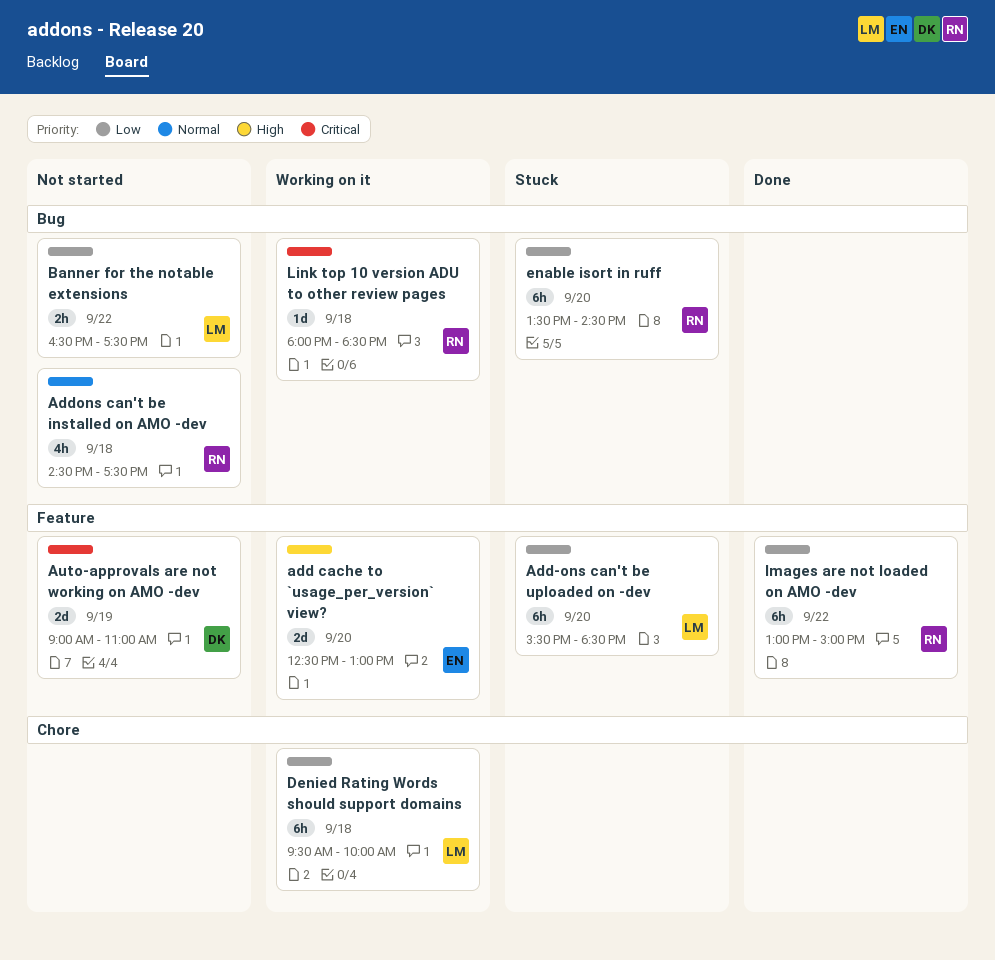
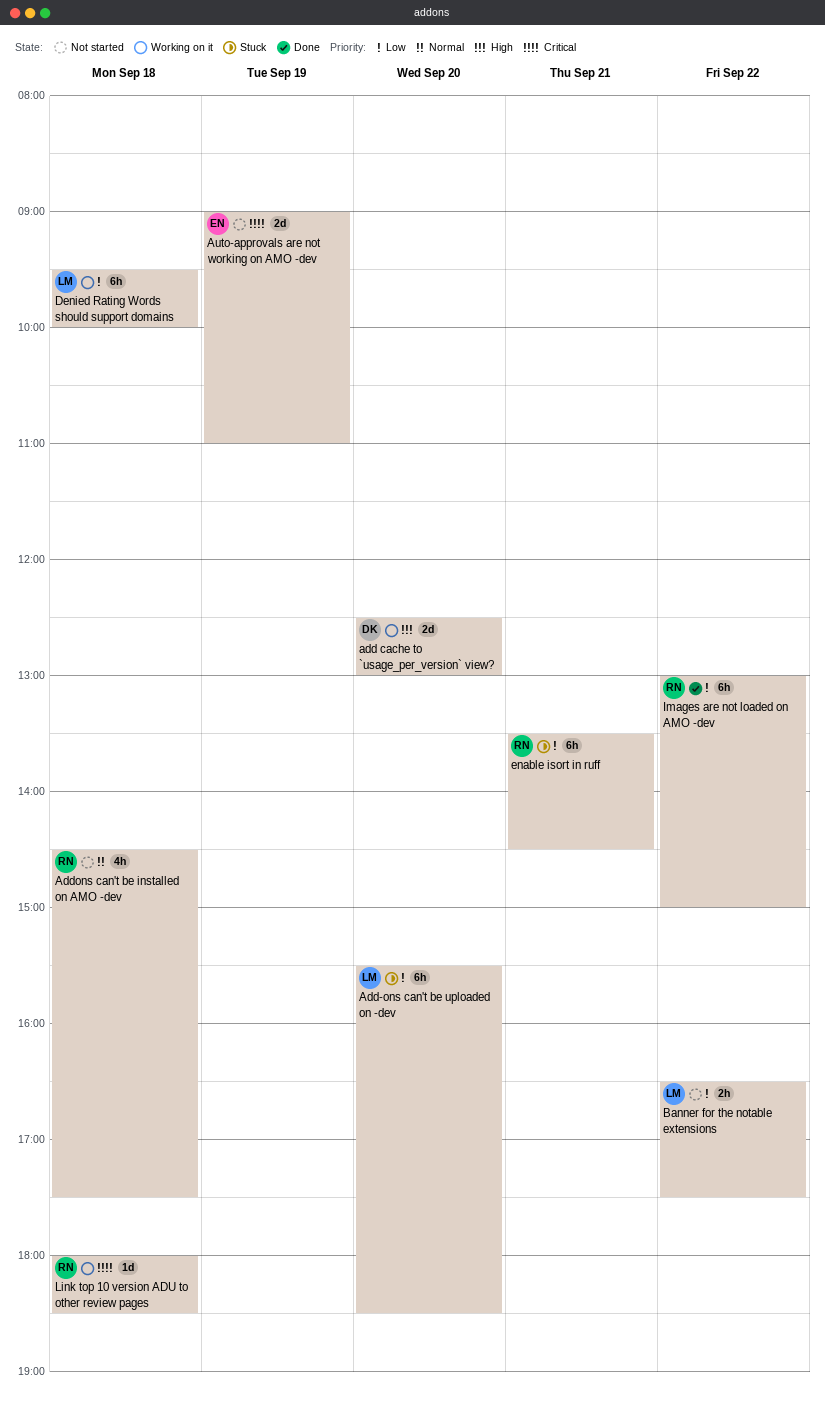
add cache to `usage_per_version` view?, owner: EN -> DK
Auto-approvals are not working on AMO -dev, owner: DK -> EN
enable isort in ruff, day: Sep 20 -> Sep 21

